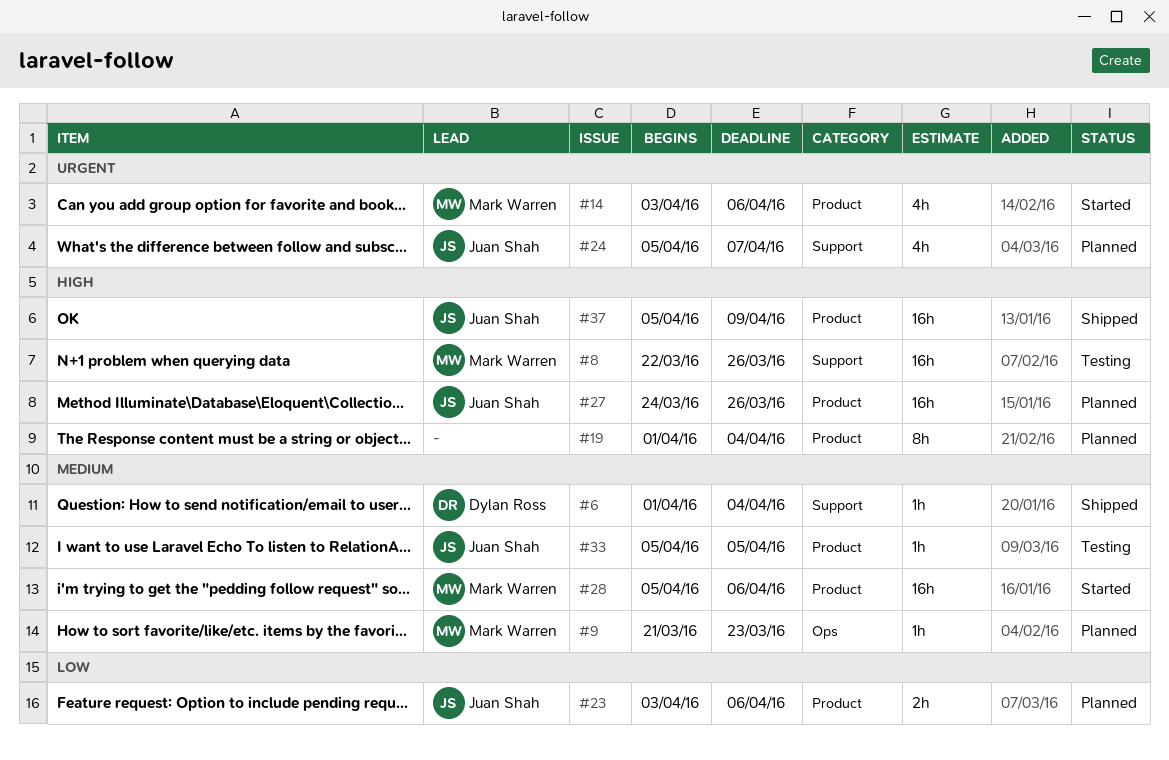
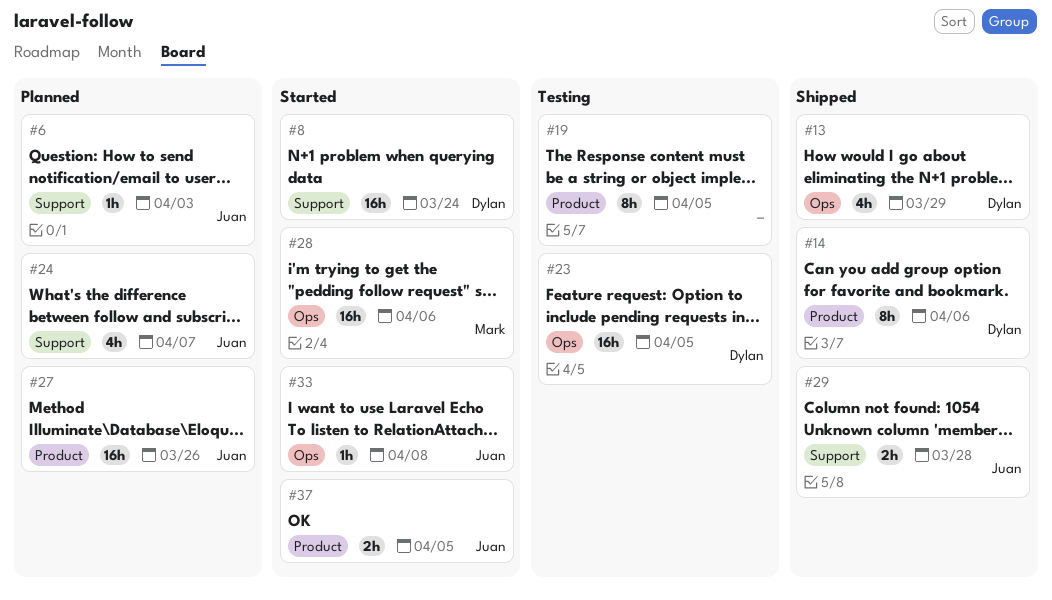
#6, status: Shipped -> Planned
#6, owner: Dylan Ross -> Juan Shah
#6, due: Apr 4 -> Apr 3
#8, status: Testing -> Started
#8, owner: Mark Warren -> Dylan Ross
#8, due: Mar 26 -> Mar 24
#9: present -> none
#13: none -> present
#14, status: Started -> Shipped
#14, owner: Mark Warren -> Dylan Ross
#14, estimate: 4h -> 8h
#19, status: Planned -> Testing
#19, due: Apr 4 -> Apr 5
#23, status: Planned -> Testing
#23, owner: Juan Shah -> Dylan Ross
#23, label: Product -> Ops
#23, estimate: 2h -> 16h
#23, due: Apr 6 -> Apr 5
#28, label: Product -> Ops
#29: none -> present
#33, status: Testing -> Started
#33, label: Product -> Ops
#33, due: Apr 5 -> Apr 8
#37, status: Shipped -> Started
#37, estimate: 16h -> 2h
#37, due: Apr 9 -> Apr 5

